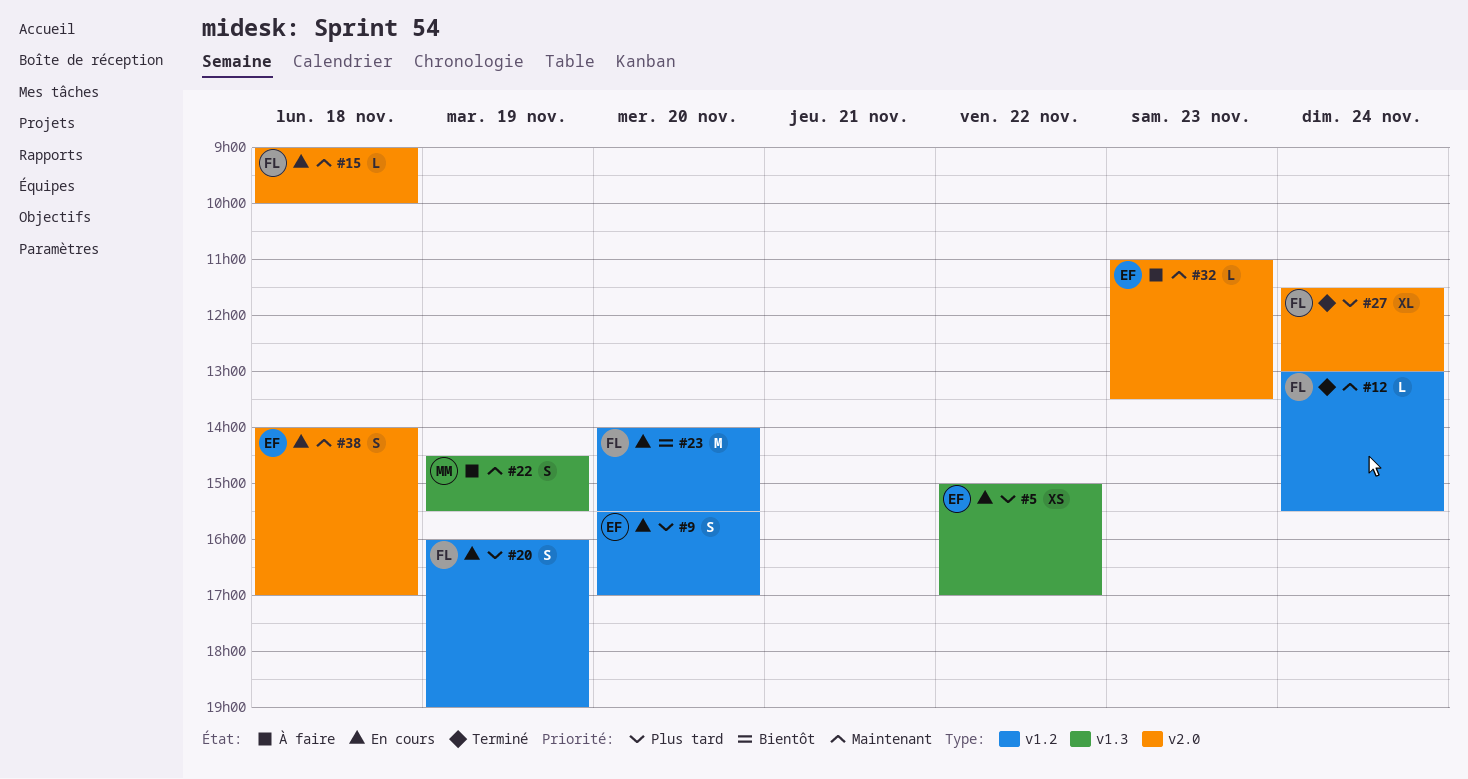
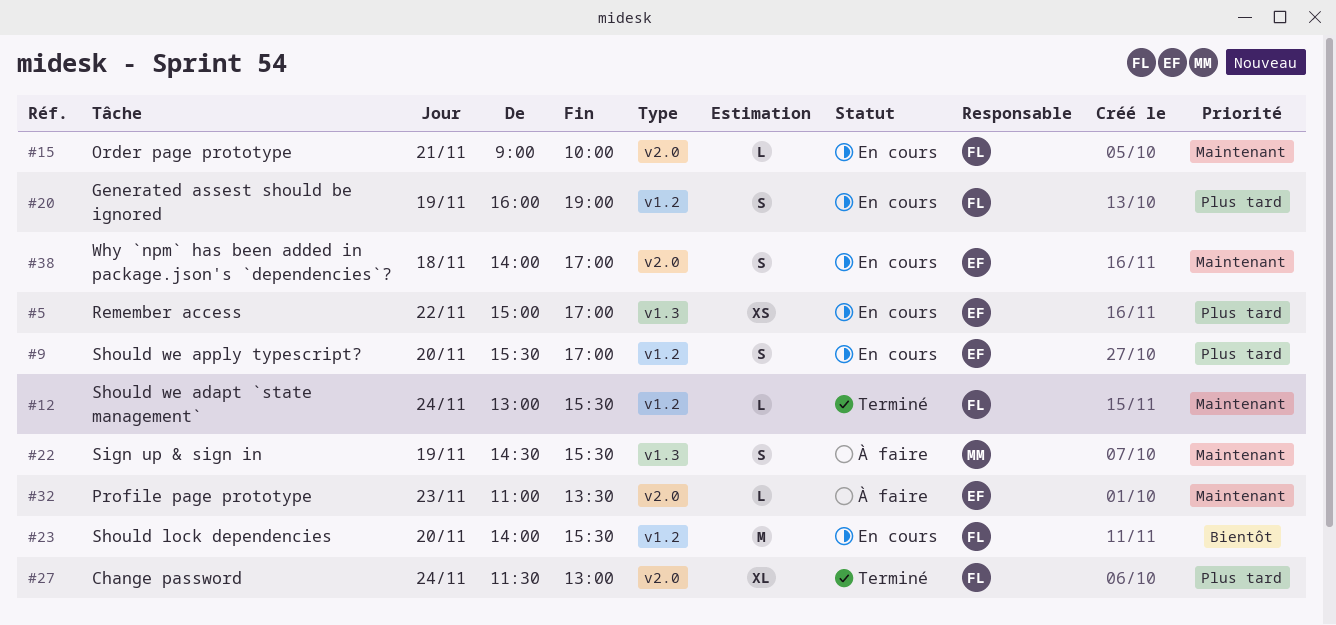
#15, day: Nov 18 -> Nov 21

